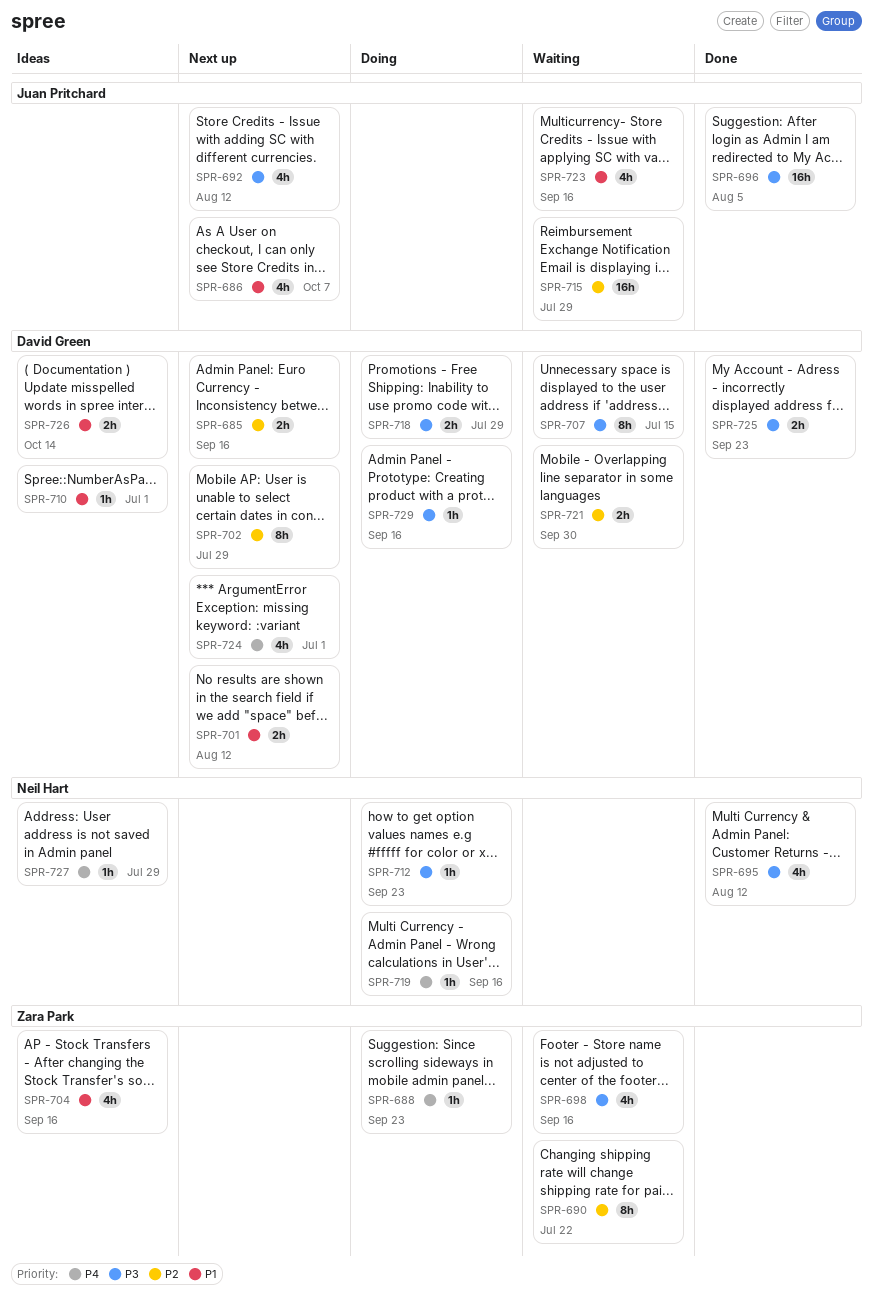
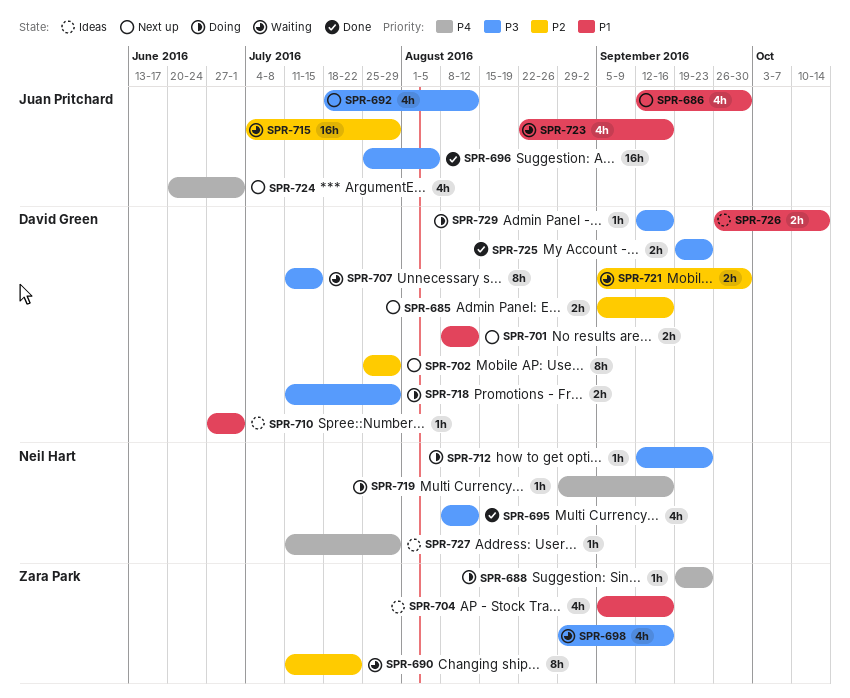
SPR-686, due: Oct 7 -> Sep 30
SPR-724, owner: David Green -> Juan Pritchard

